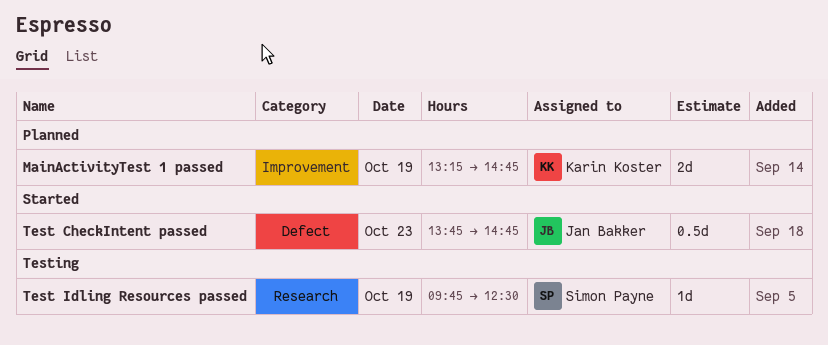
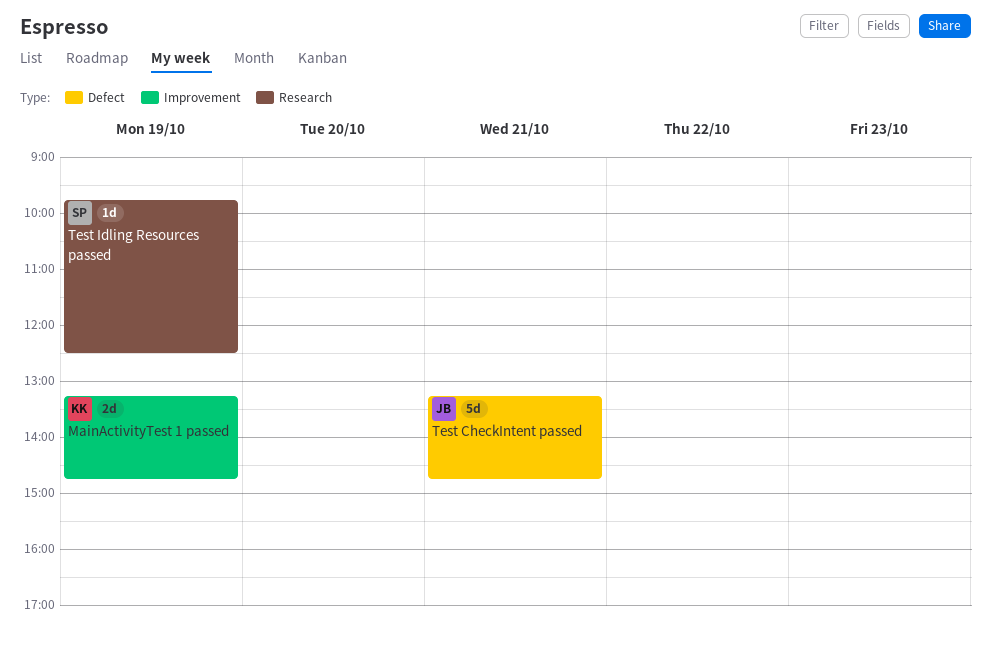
Test CheckIntent passed, estimate: 0.5d -> 5d
Test CheckIntent passed, day: Oct 23 -> Oct 21
Test CheckIntent passed, begins: 13:45 -> 13:15

